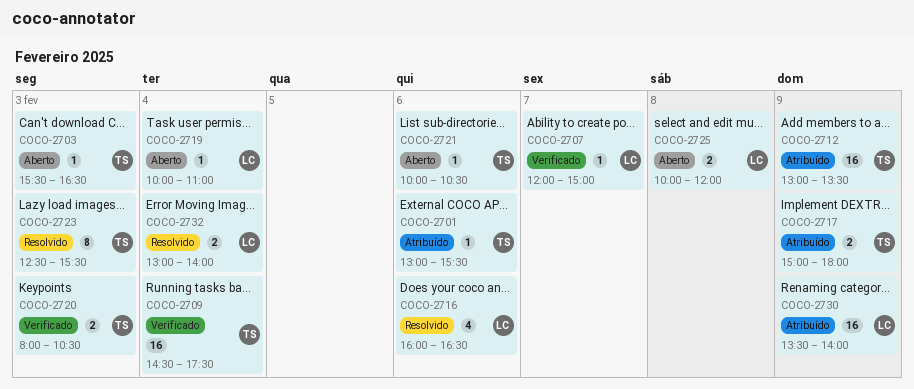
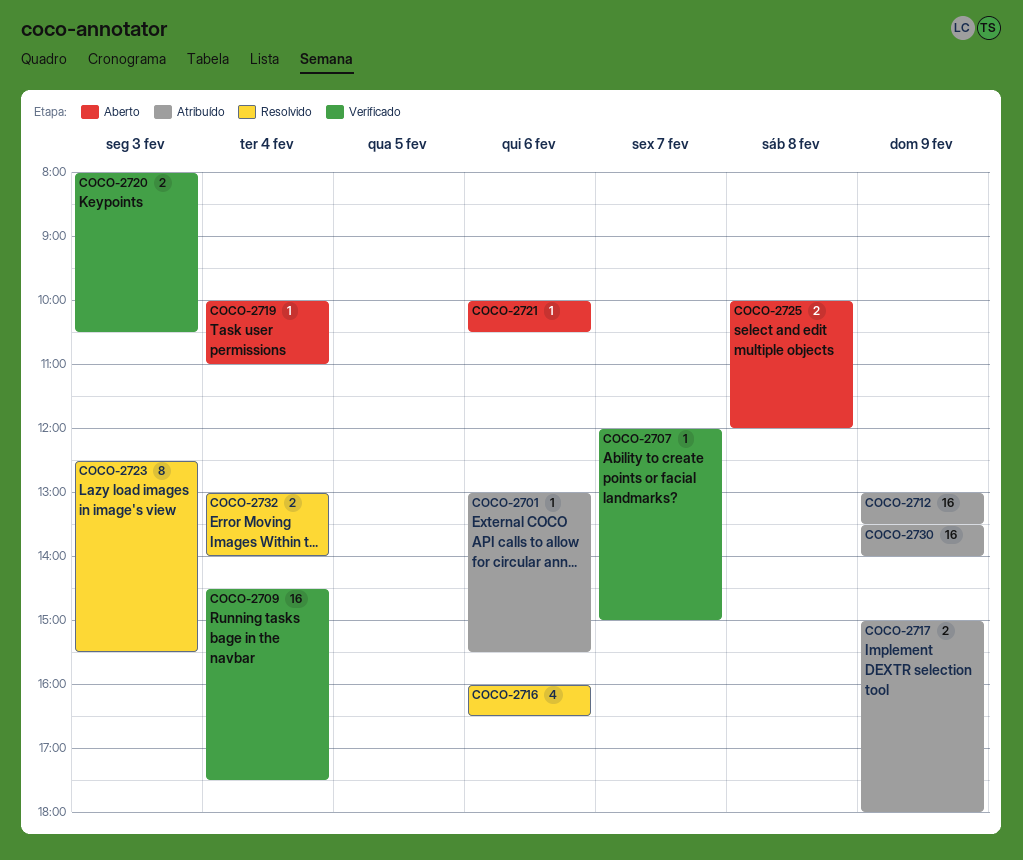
COCO-2703: present -> none

